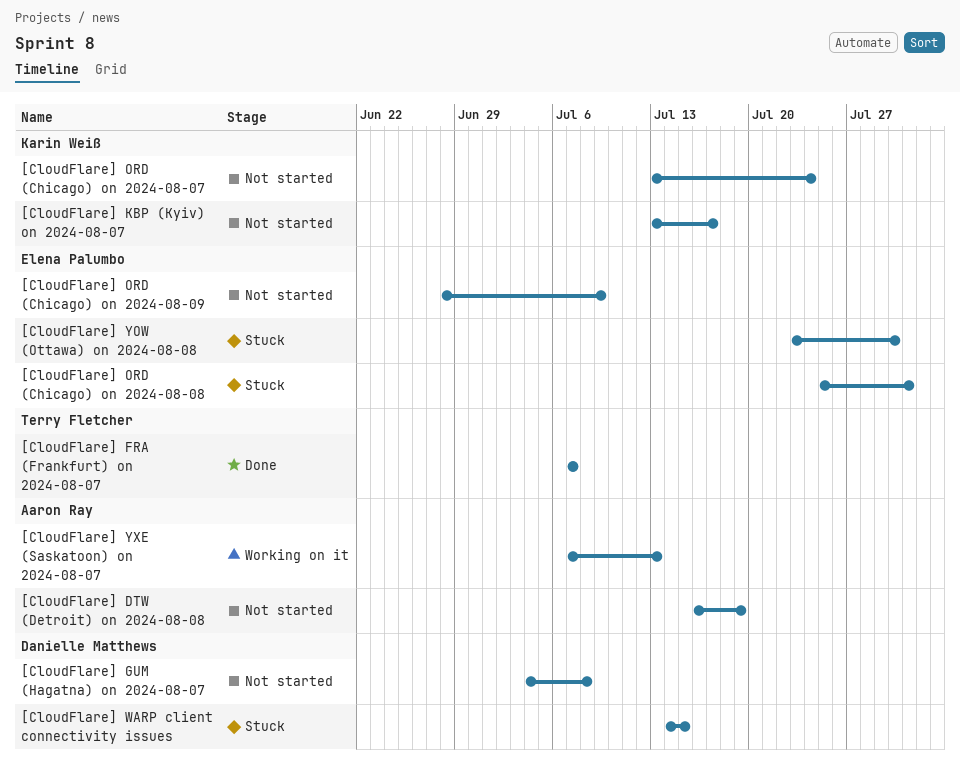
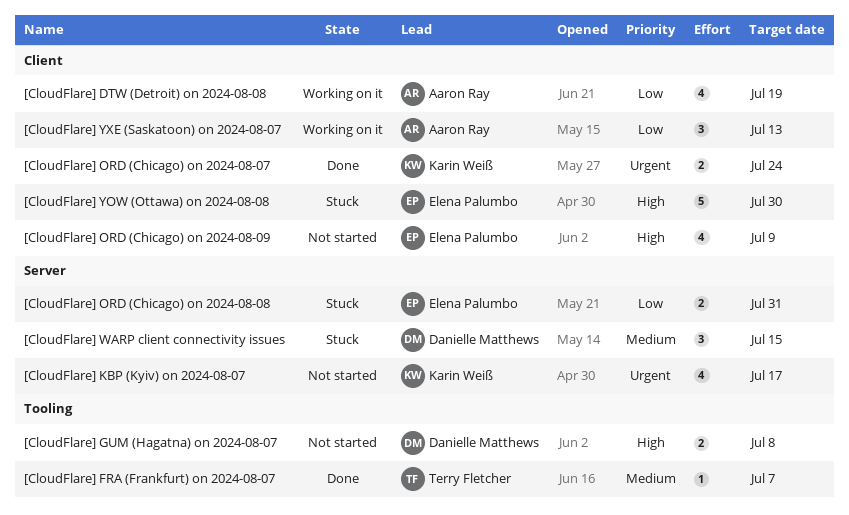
[CloudFlare] DTW (Detroit) on 2024-08-08, status: Not started -> Working on it
[CloudFlare] ORD (Chicago) on 2024-08-07, status: Not started -> Done

